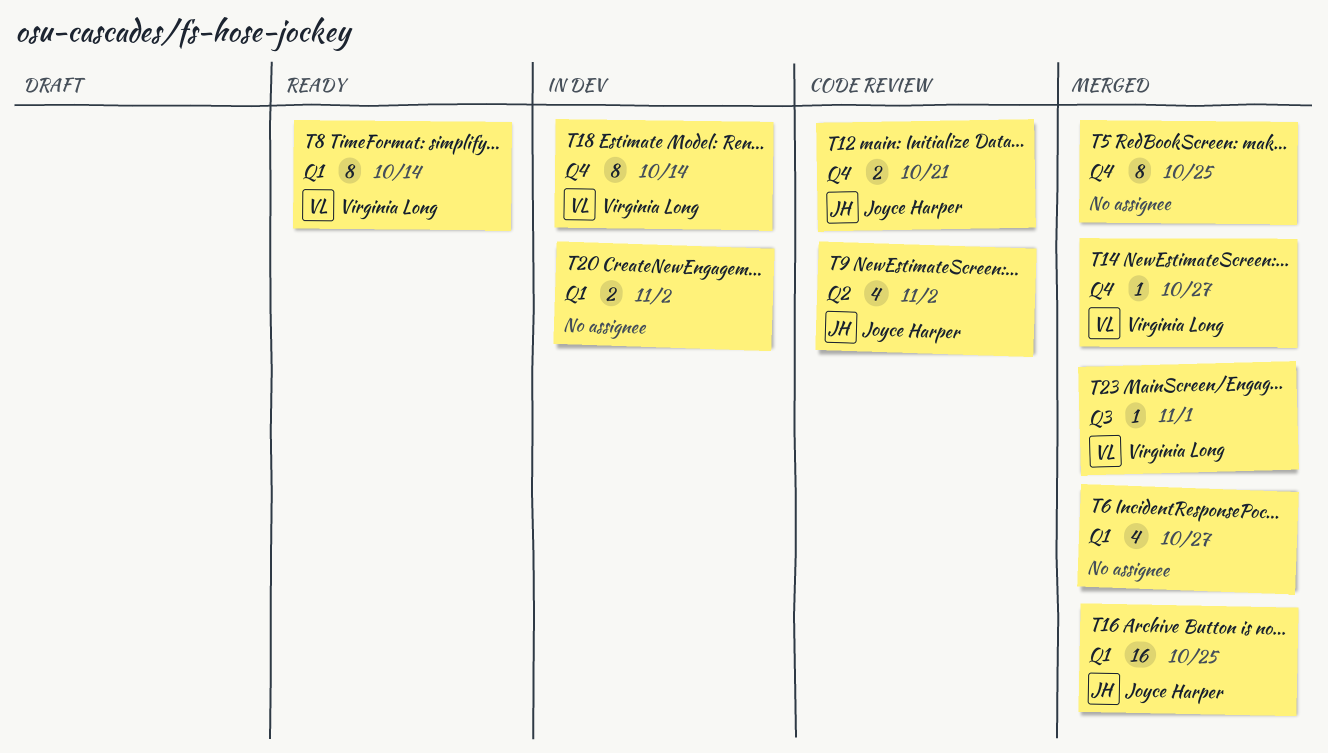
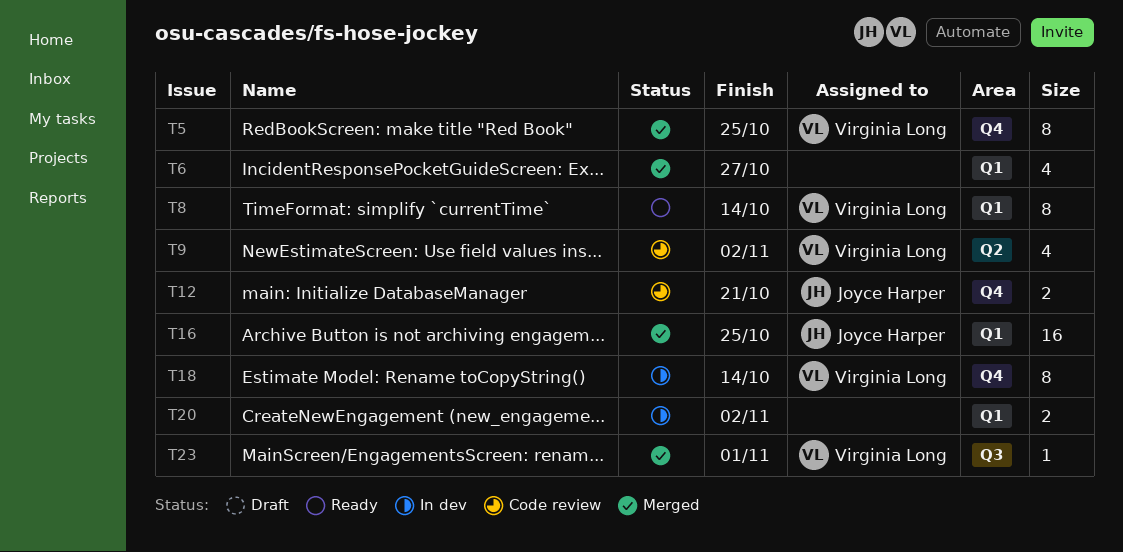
T5, owner: none -> Virginia Long
T9, owner: Joyce Harper -> Virginia Long
T14: present -> none

